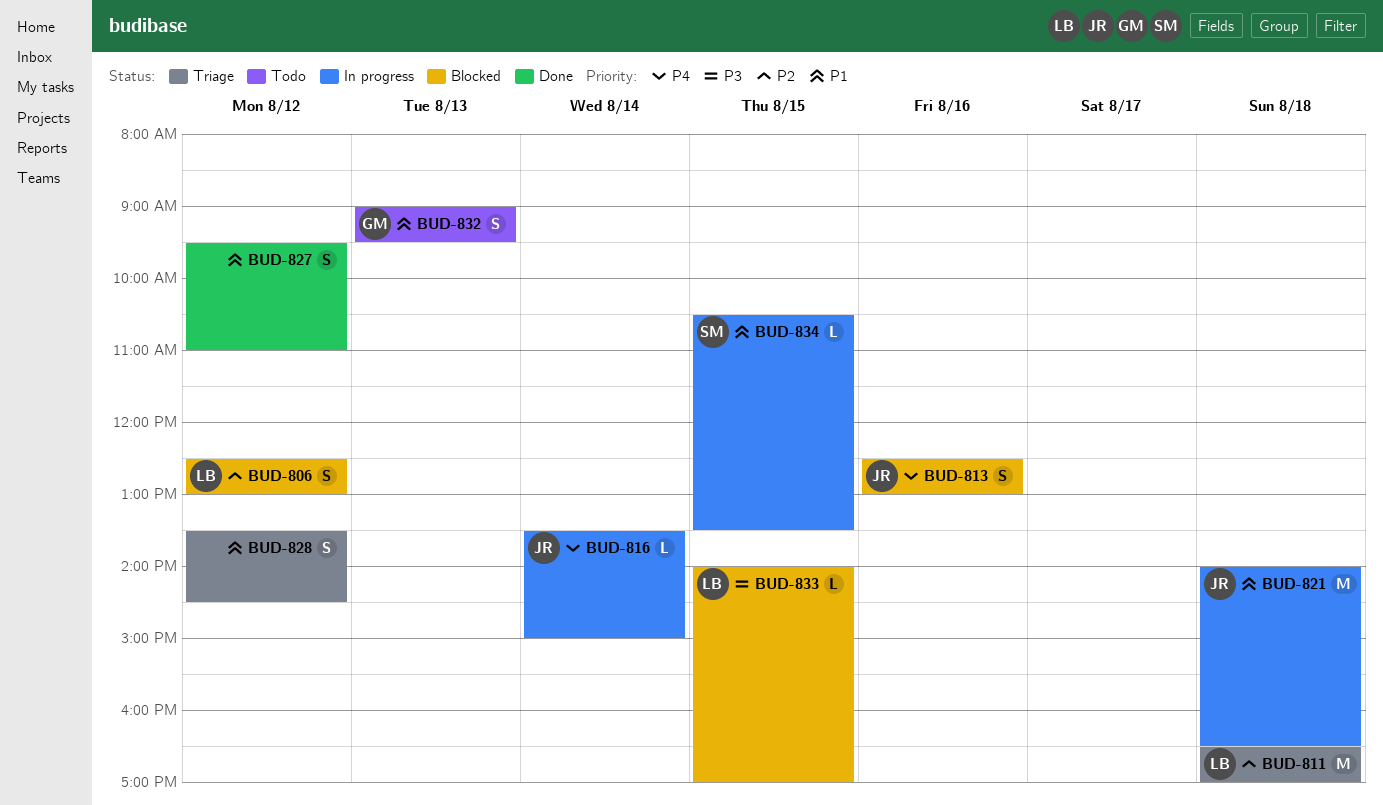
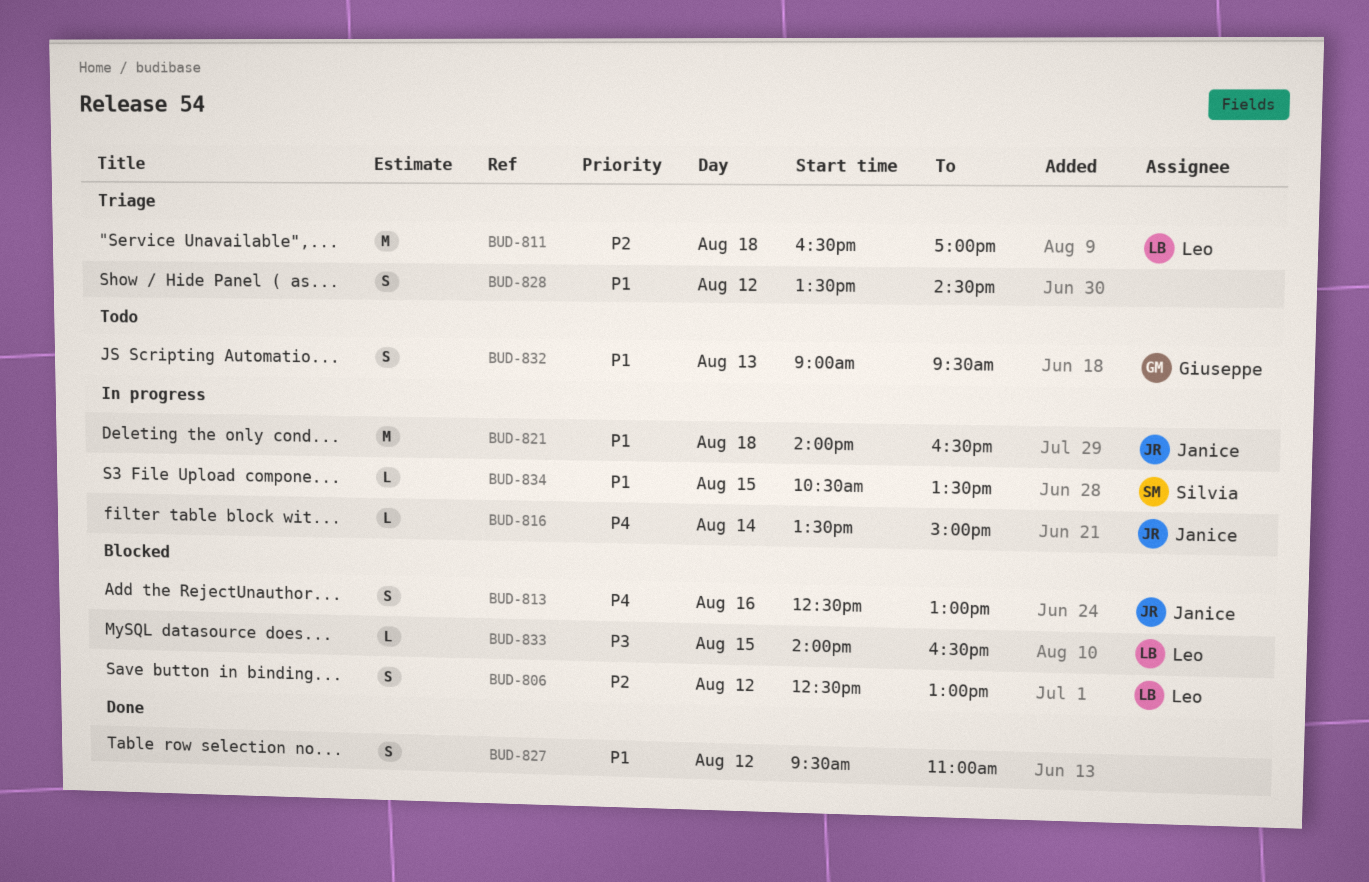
BUD-833, ends: 17:00 -> 16:30

